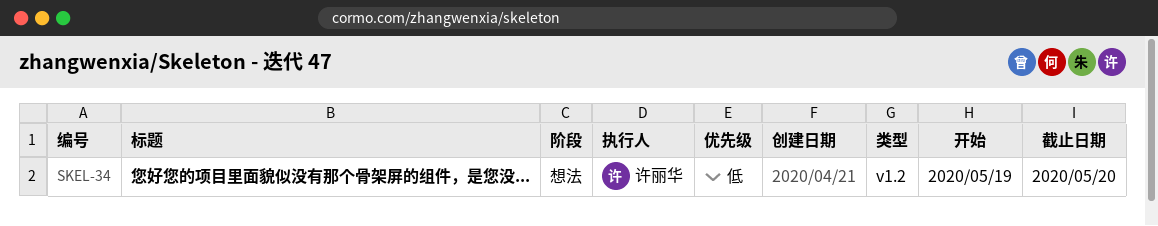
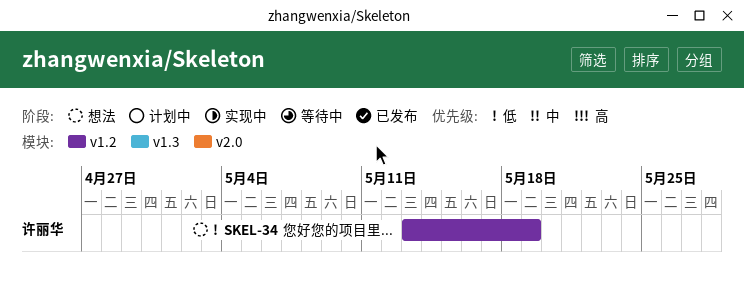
SKEL-34, start: May 19 -> May 13
SKEL-34, due: May 20 -> May 19

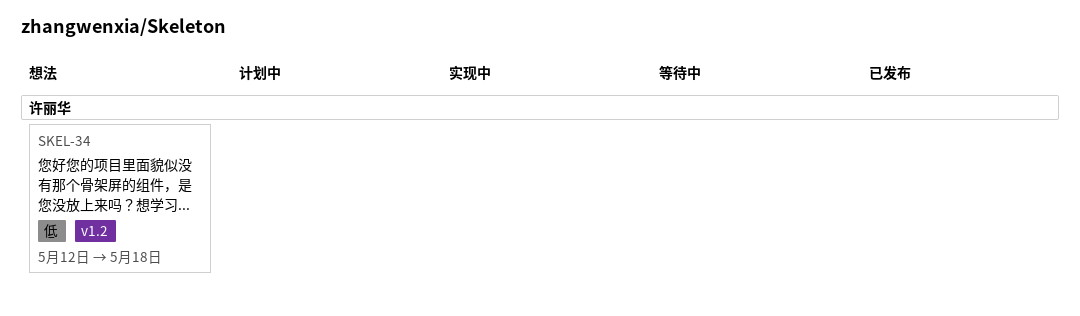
SKEL-34, start: May 13 -> May 12
SKEL-34, due: May 19 -> May 18

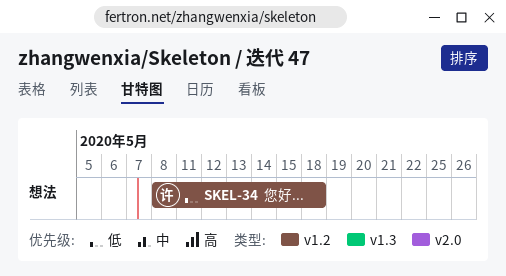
SKEL-34, start: May 12 -> May 8

